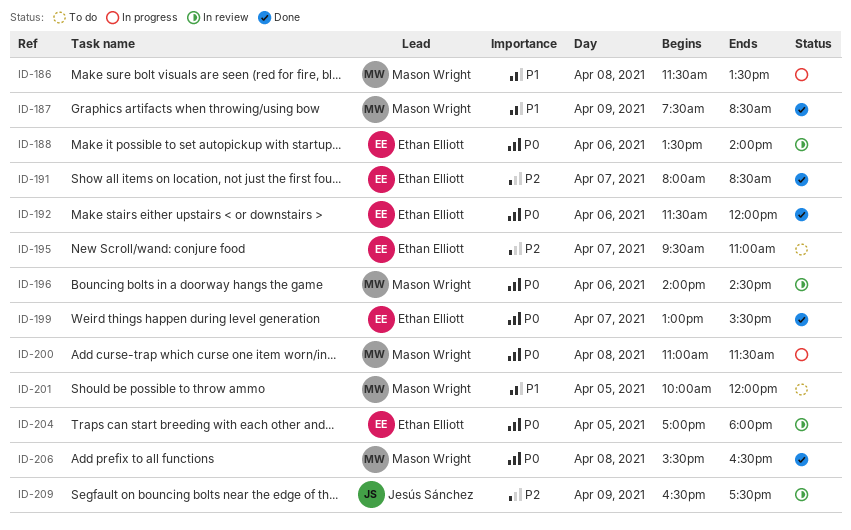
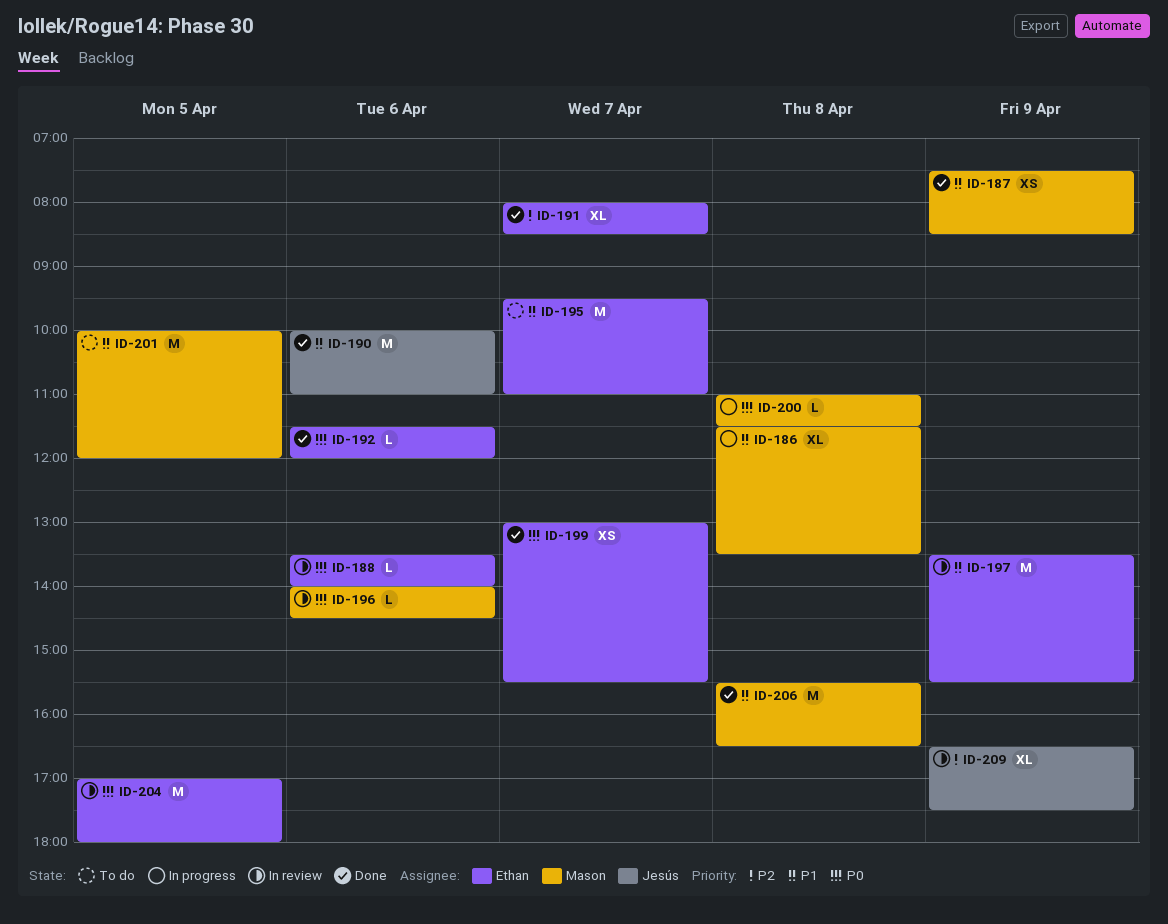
ID-190: none -> present
ID-195, priority: P2 -> P1
ID-197: none -> present
ID-206, priority: P0 -> P1

